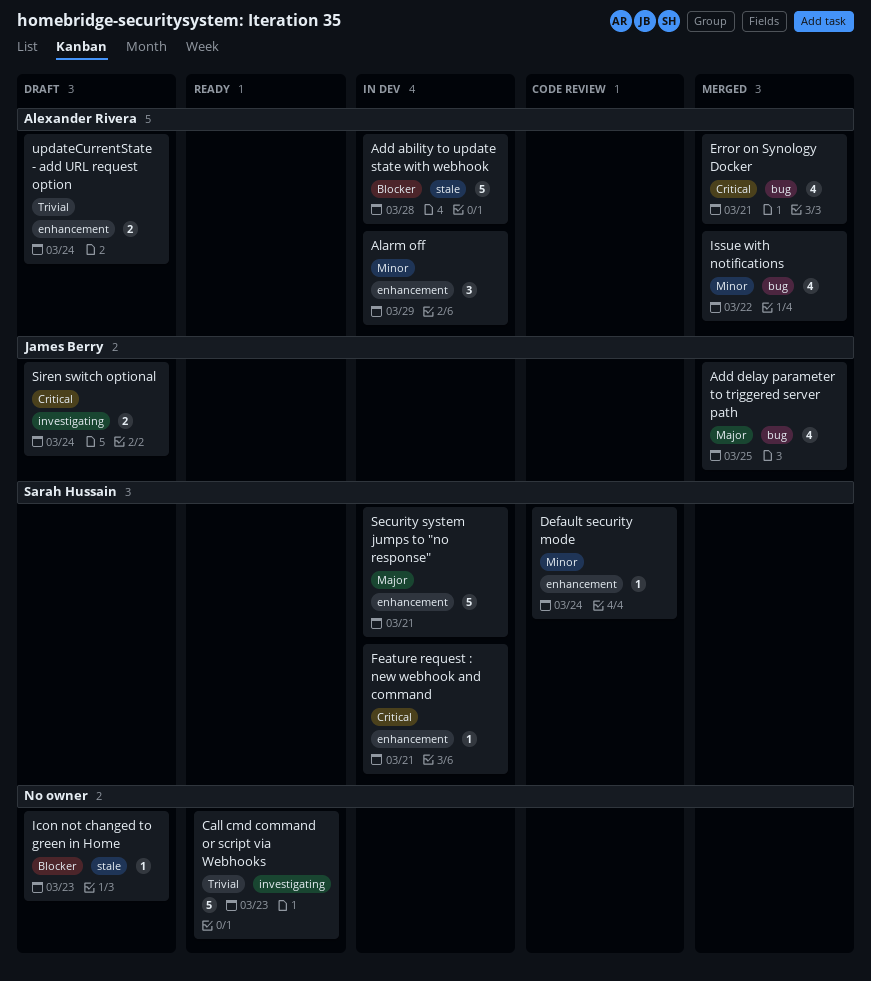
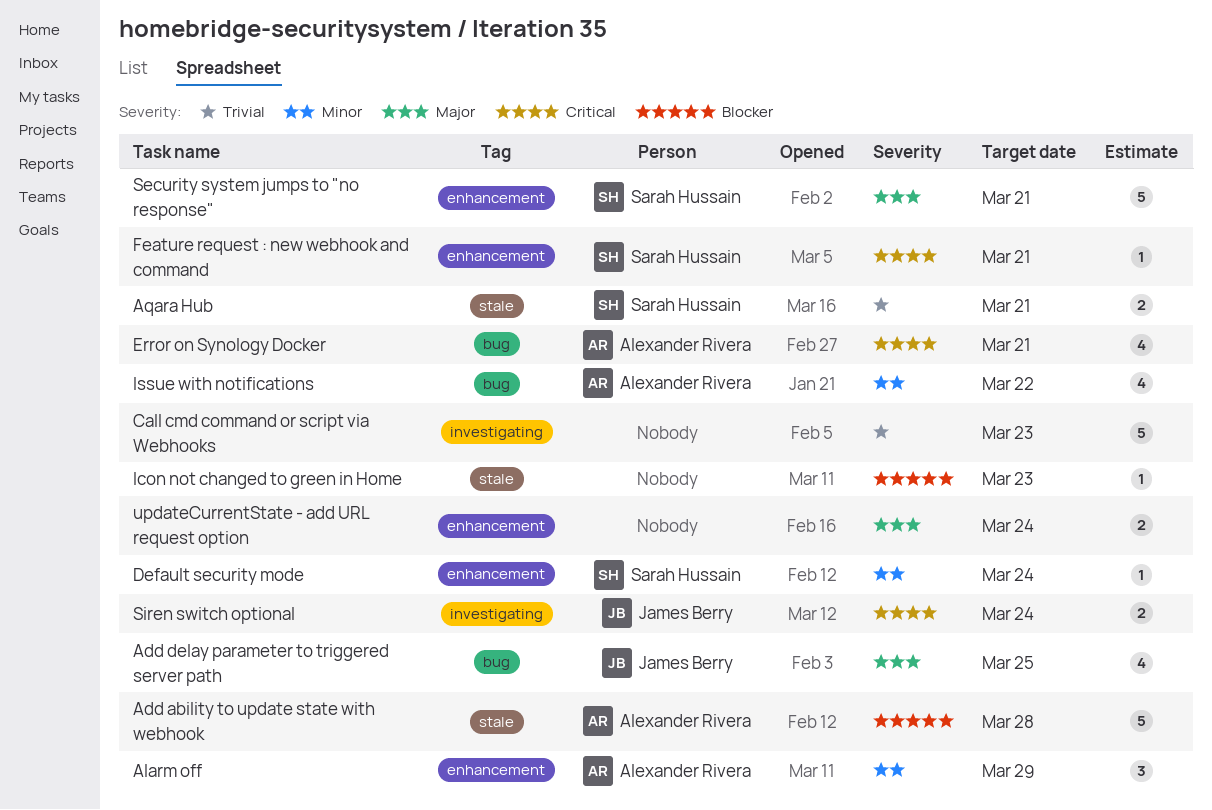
Aqara Hub: none -> present
updateCurrentState - add URL request option, owner: Alexander Rivera -> none
updateCurrentState - add URL request option, priority: Trivial -> Major

